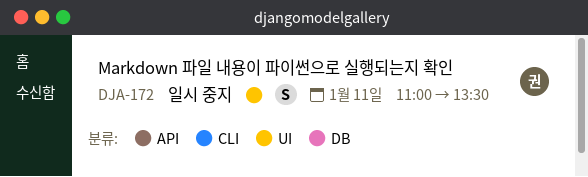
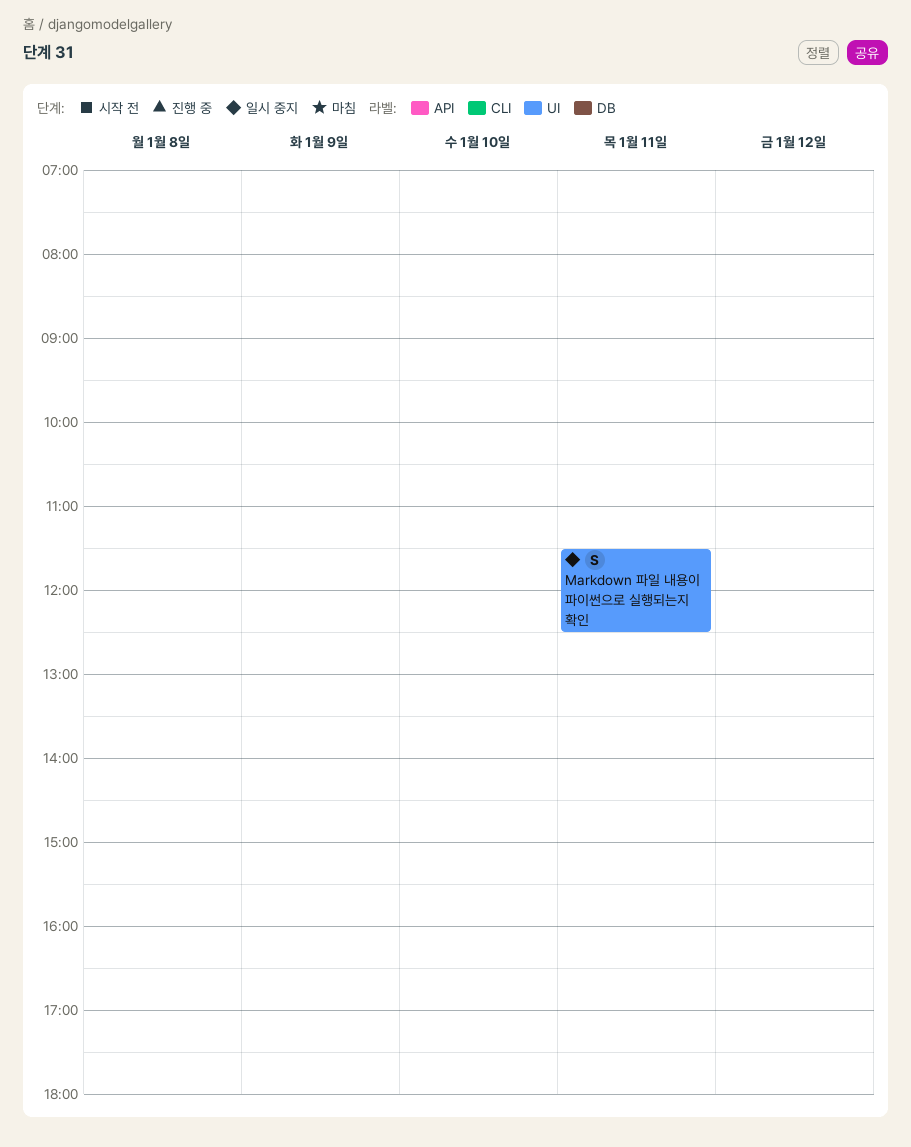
Markdown 파일 내용이 파이썬으로 실행되는지 확인, begins: 11:00 -> 11:30
Markdown 파일 내용이 파이썬으로 실행되는지 확인, ends: 13:30 -> 12:30

